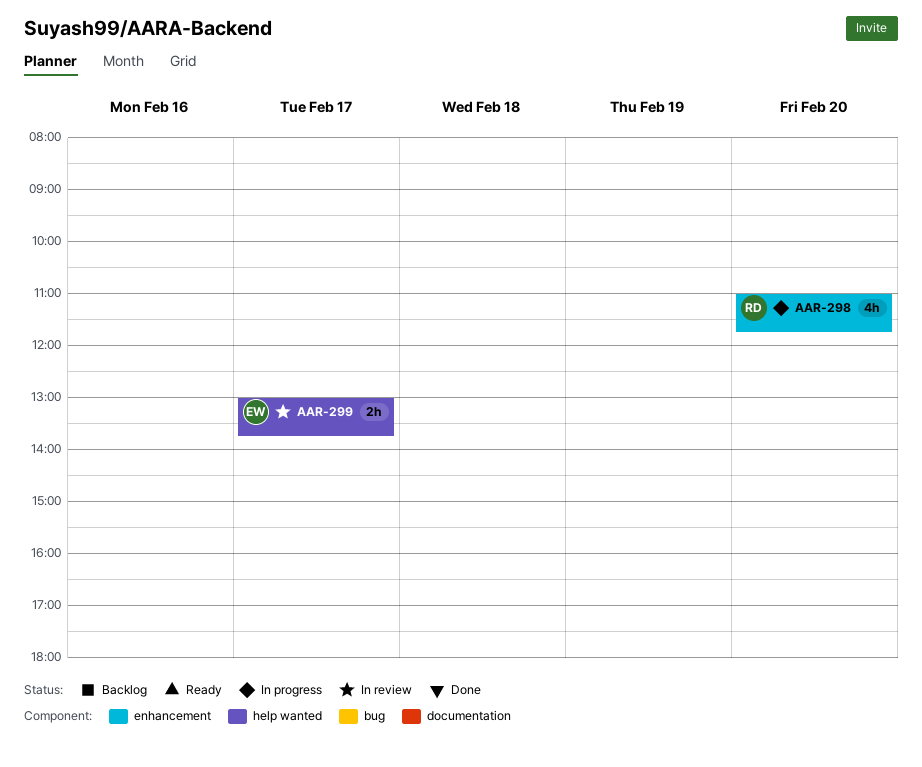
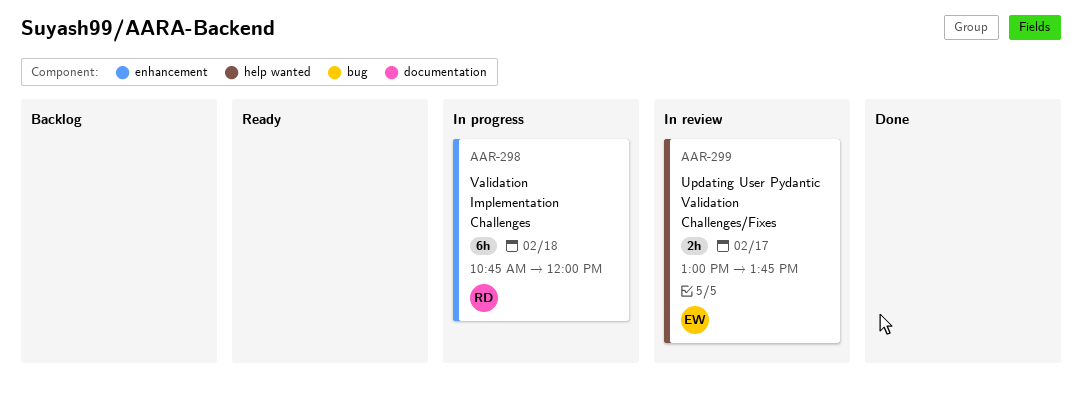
AAR-298, estimate: 4h -> 6h
AAR-298, day: Feb 20 -> Feb 18
AAR-298, begins: 11:00 -> 10:45
AAR-298, ends: 11:45 -> 12:00

